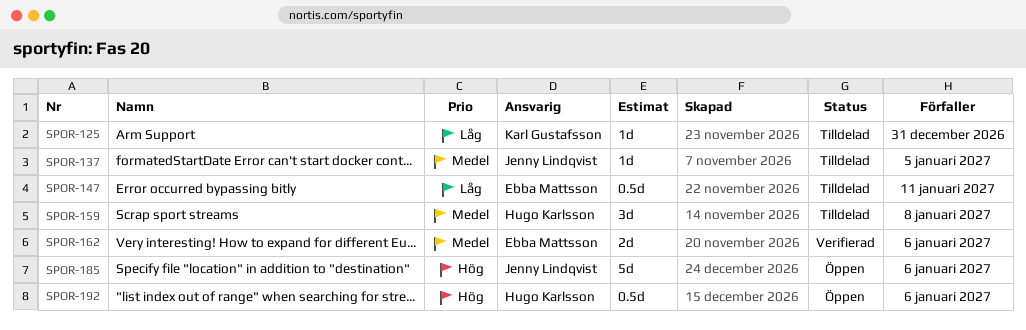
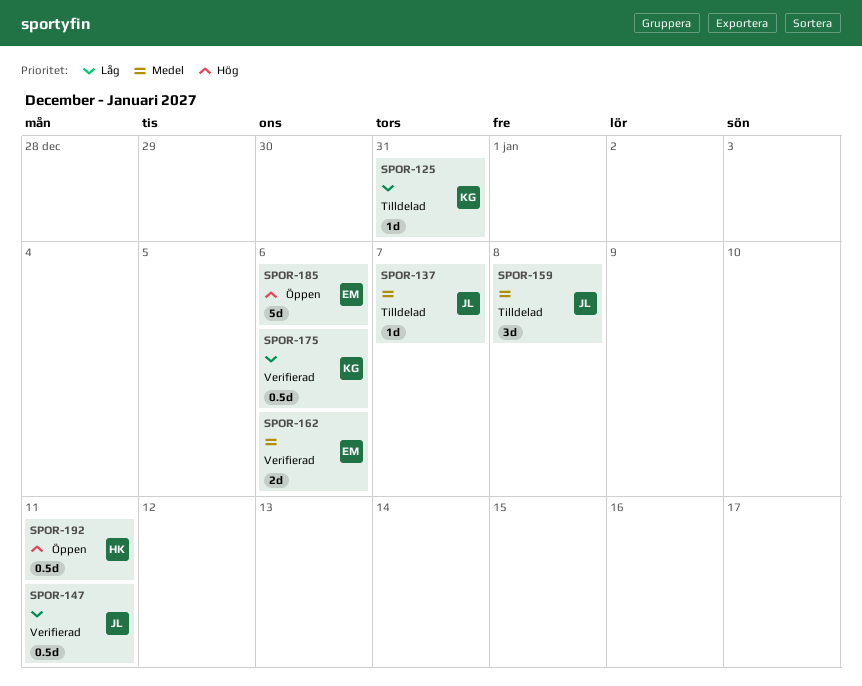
SPOR-137, due: Jan 5 -> Jan 7
SPOR-147, status: Tilldelad -> Verifierad
SPOR-147, owner: Ebba Mattsson -> Jenny Lindqvist
SPOR-159, owner: Hugo Karlsson -> Jenny Lindqvist
SPOR-175: none -> present
SPOR-185, owner: Jenny Lindqvist -> Ebba Mattsson
SPOR-192, due: Jan 6 -> Jan 11

